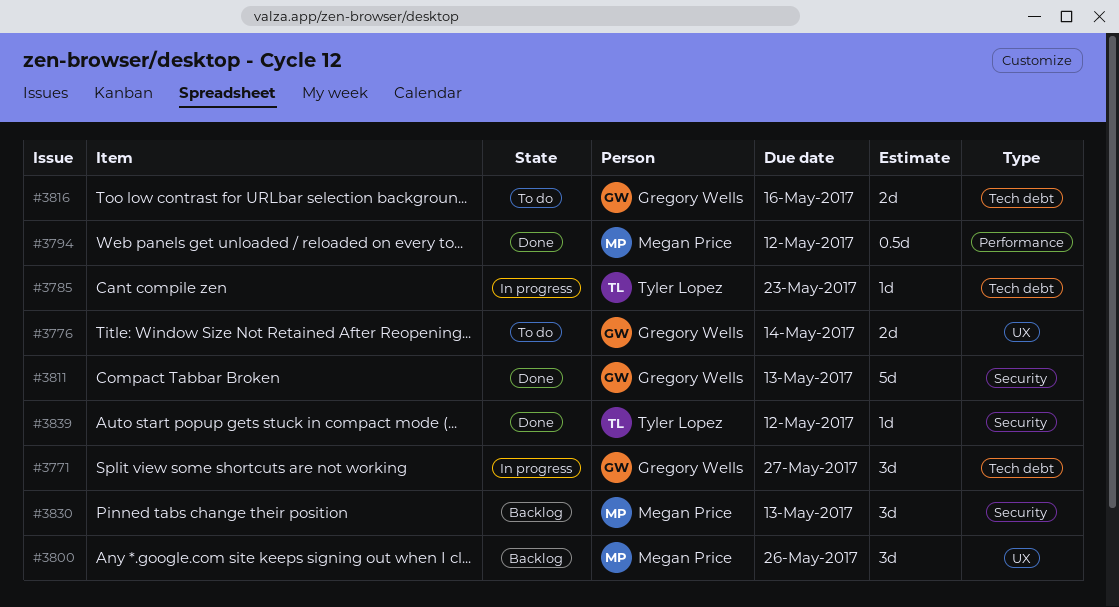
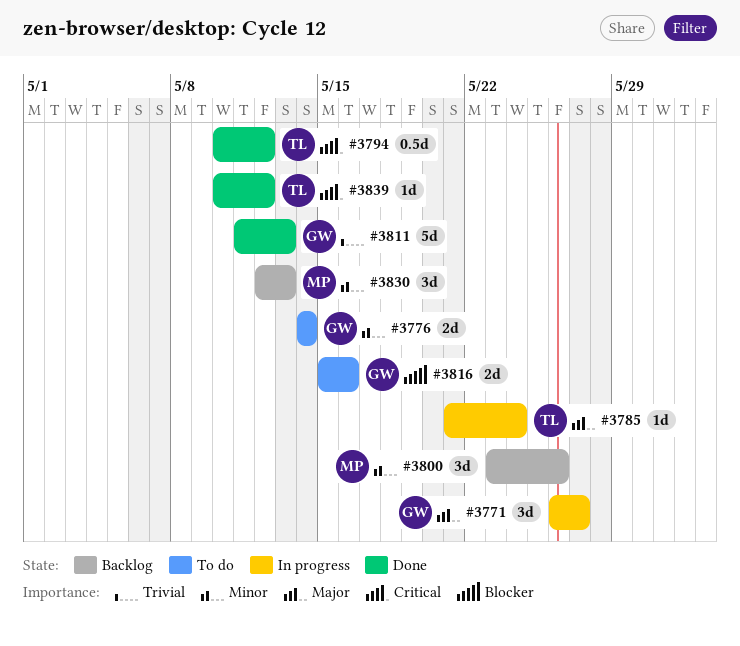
#3785, due: May 23 -> May 24
#3794, owner: Megan Price -> Tyler Lopez

